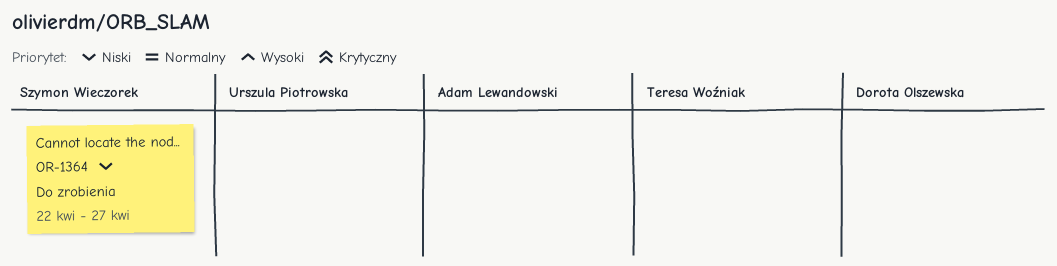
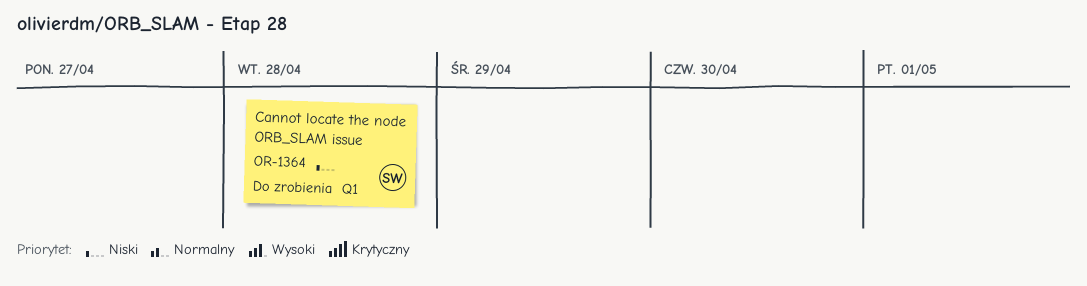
OR-1364, due: Apr 27 -> Apr 28

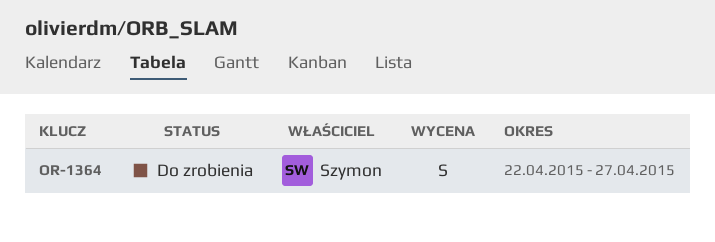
OR-1364, due: Apr 28 -> Apr 27

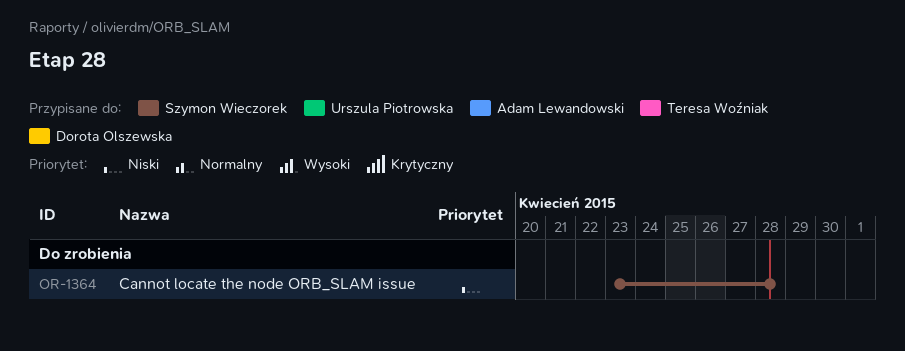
OR-1364, start: Apr 22 -> Apr 23
OR-1364, due: Apr 27 -> Apr 28

